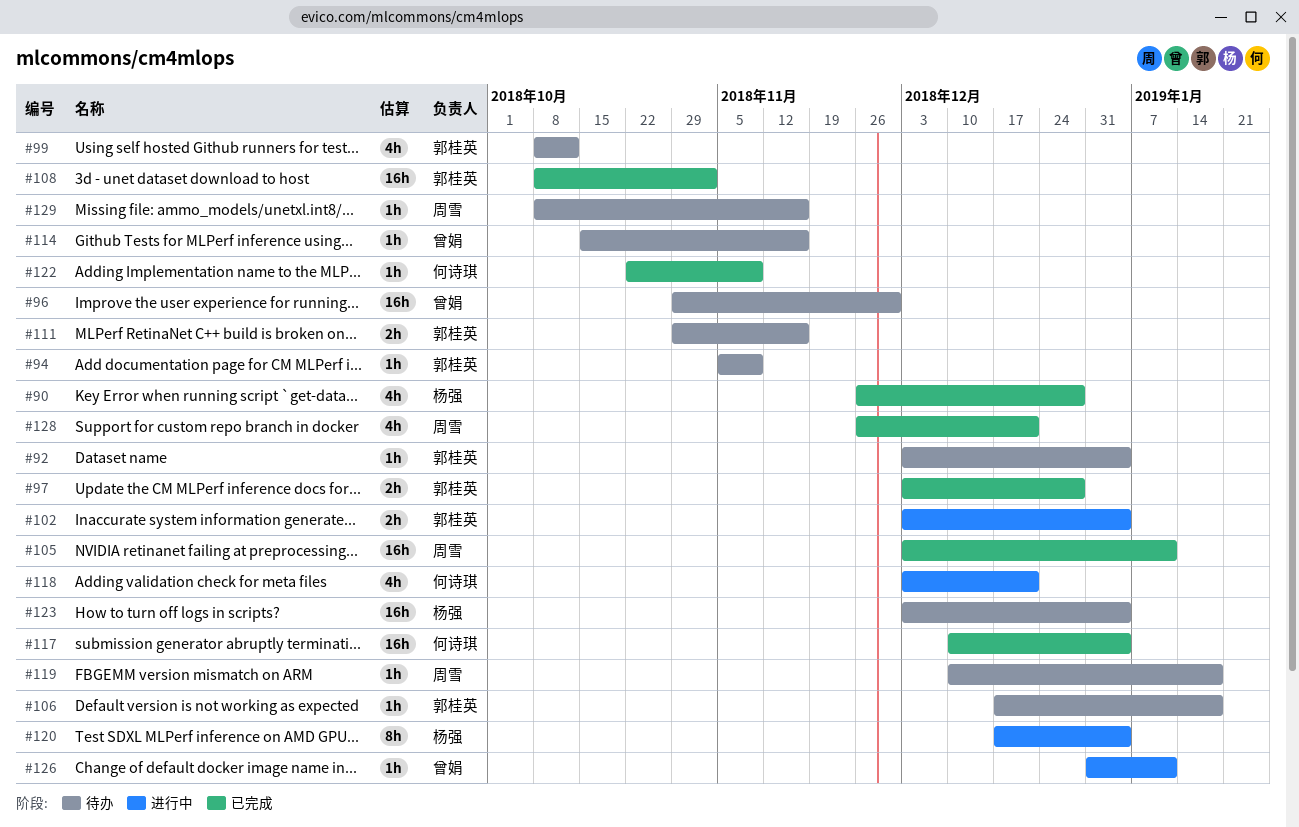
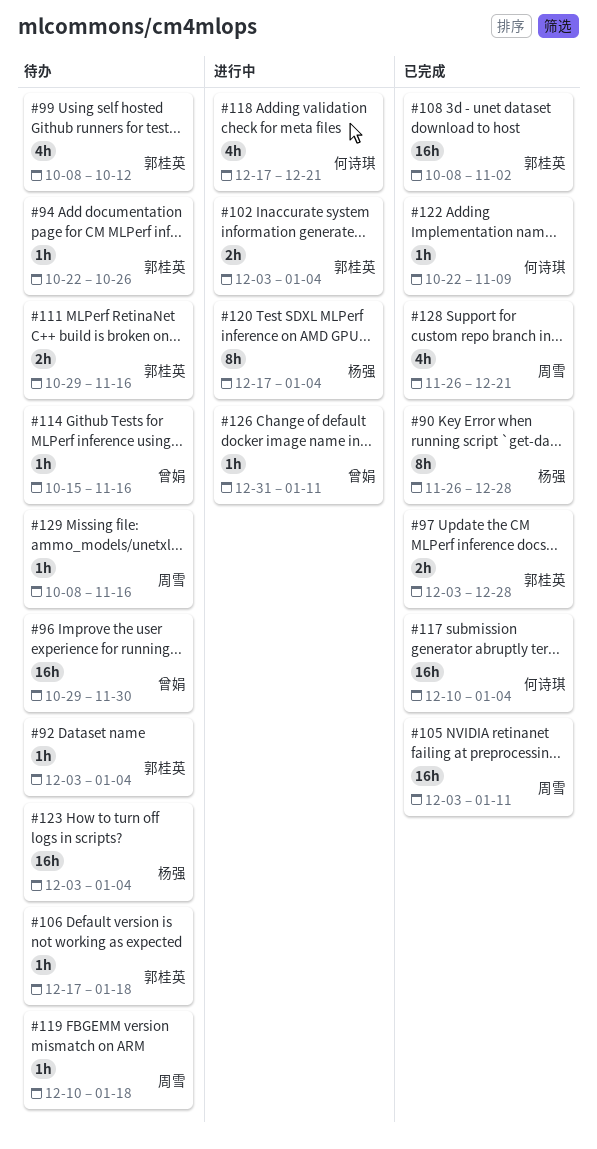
#90, estimate: 4h -> 8h
#94, start: Nov 5 -> Oct 22
#94, due: Nov 9 -> Oct 26
#118, start: Dec 3 -> Dec 17

